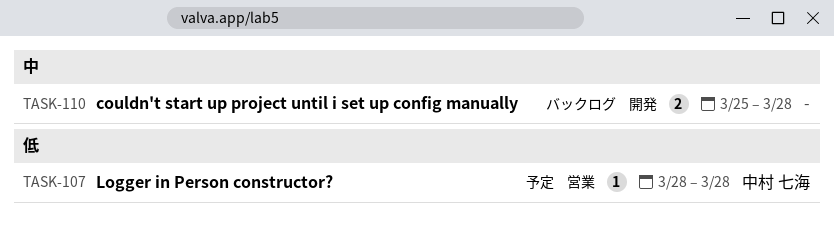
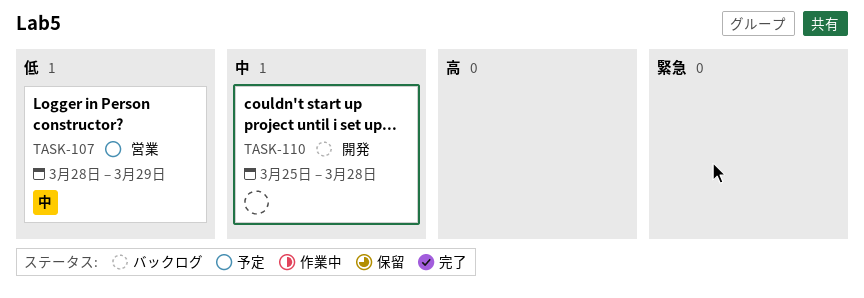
TASK-107, due: Mar 28 -> Mar 29

